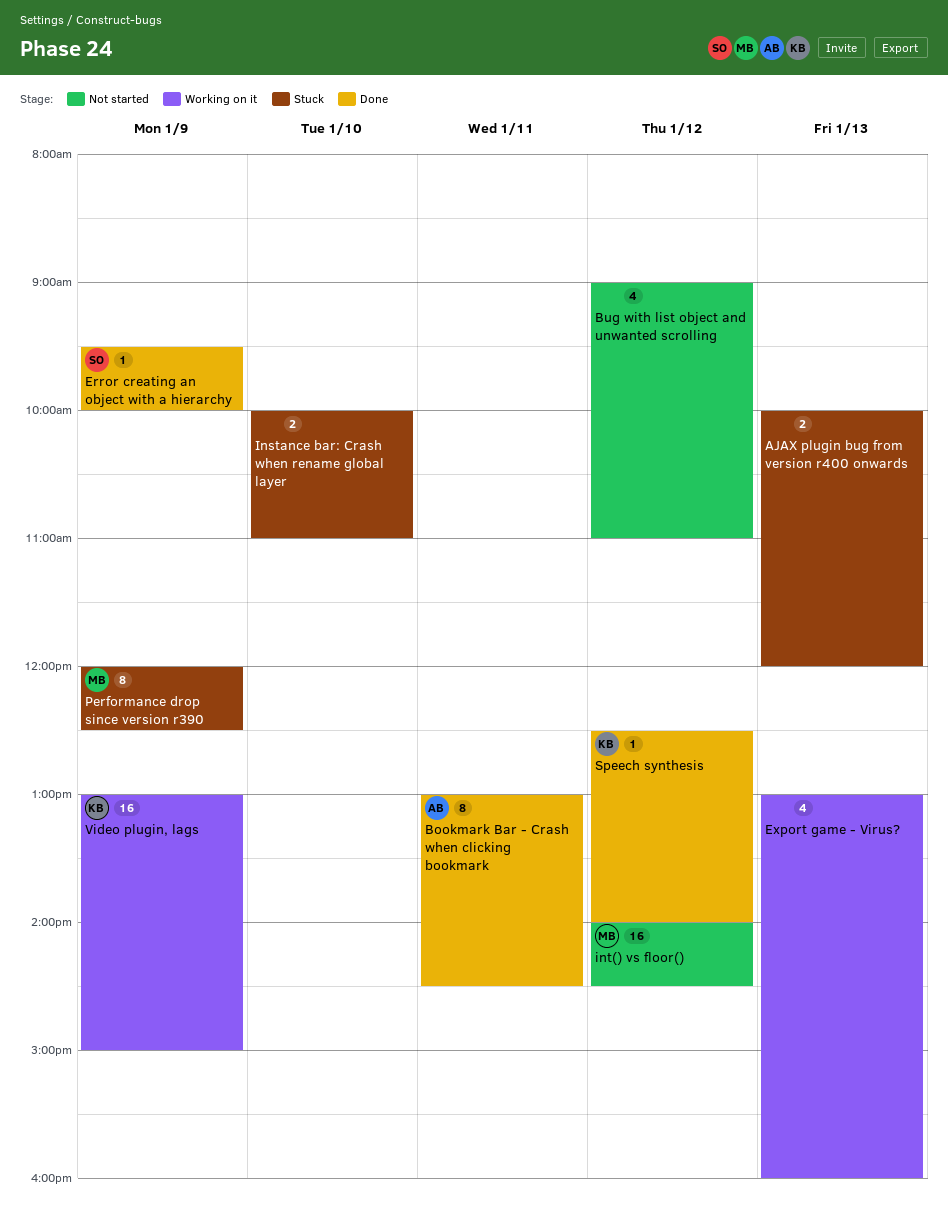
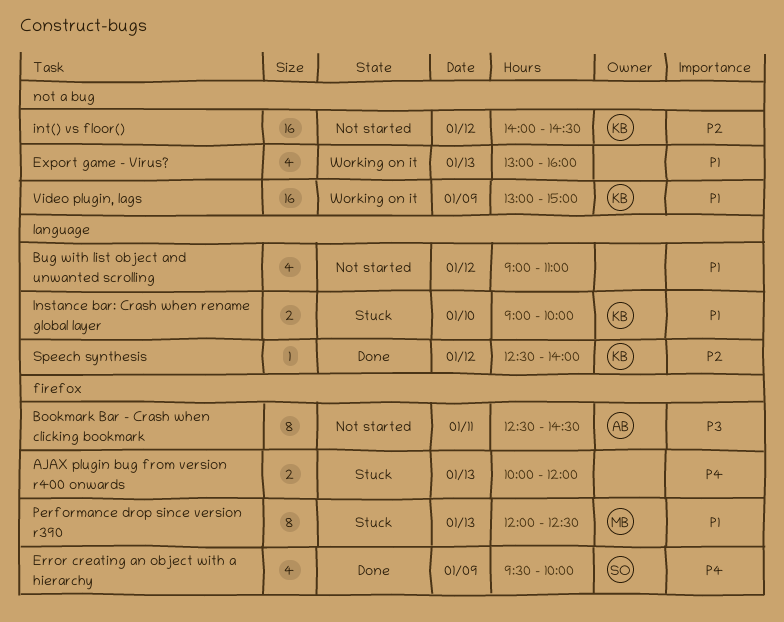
Bookmark Bar - Crash when clicking bookmark, status: Done -> Not started
Bookmark Bar - Crash when clicking bookmark, begins: 13:00 -> 12:30
Error creating an object with a hierarchy, estimate: 1 -> 4
Instance bar: Crash when rename global layer, owner: none -> KB
Instance bar: Crash when rename global layer, begins: 10:00 -> 09:00
Instance bar: Crash when rename global layer, ends: 11:00 -> 10:00
int() vs floor(), owner: MB -> KB
Performance drop since version r390, day: Jan 9 -> Jan 13

